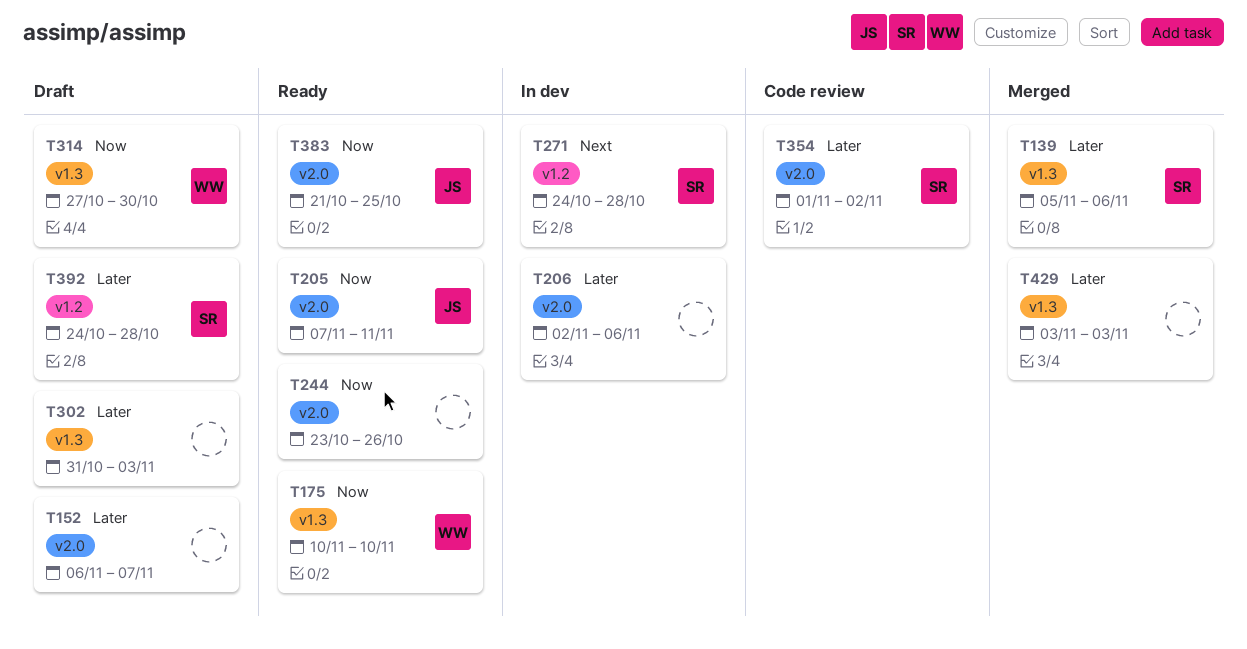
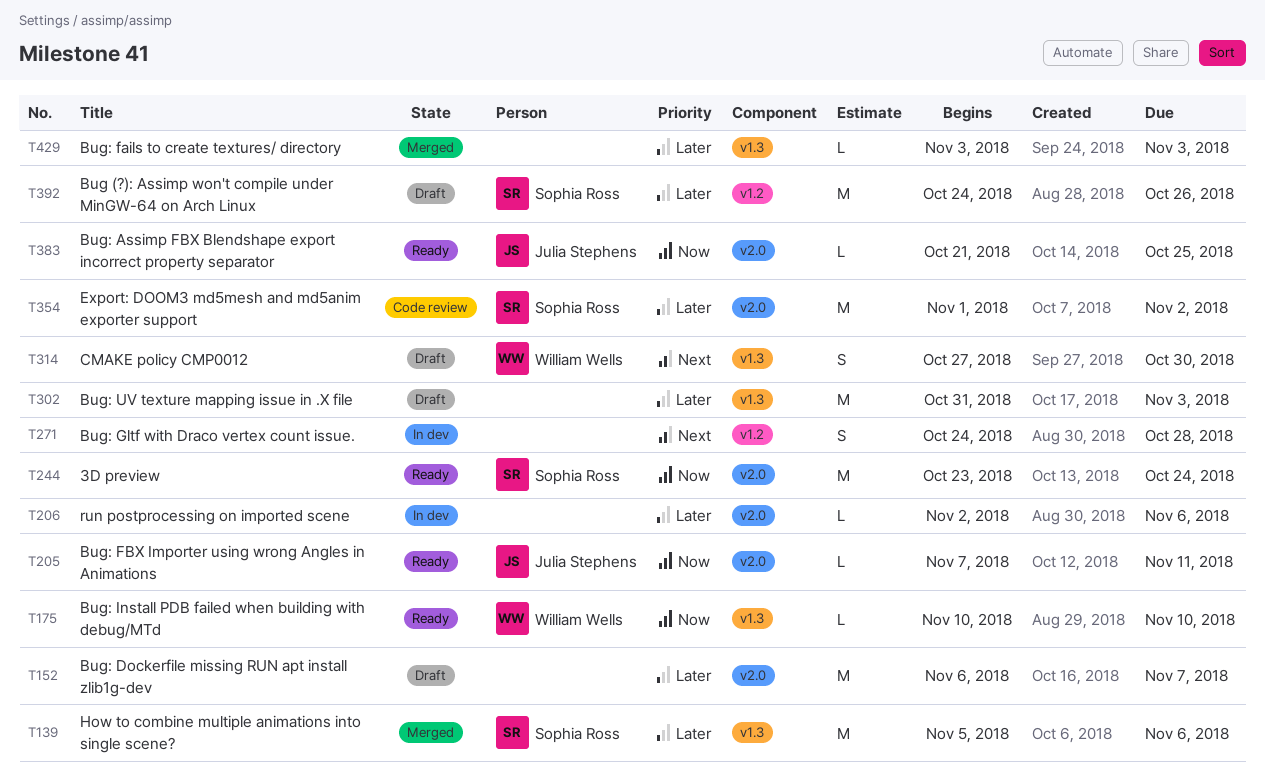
T244, owner: none -> Sophia Ross
T244, due: Oct 26 -> Oct 24
T271, owner: Sophia Ross -> none
T314, priority: Now -> Next
T392, due: Oct 28 -> Oct 26

